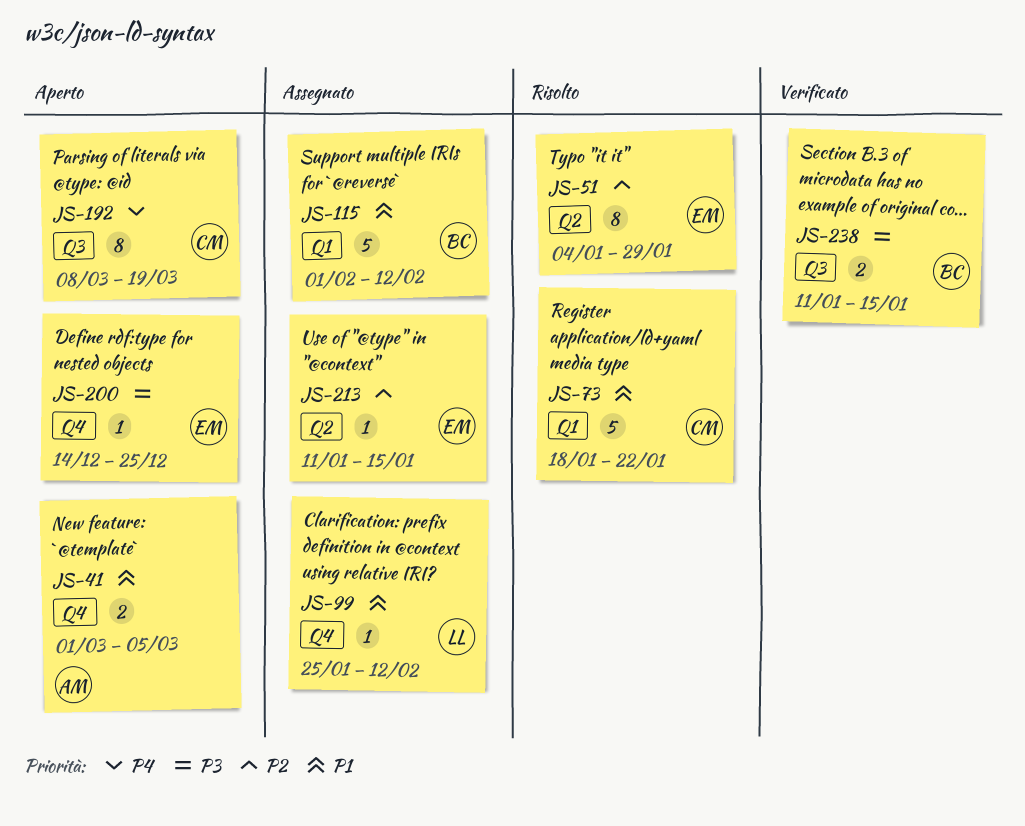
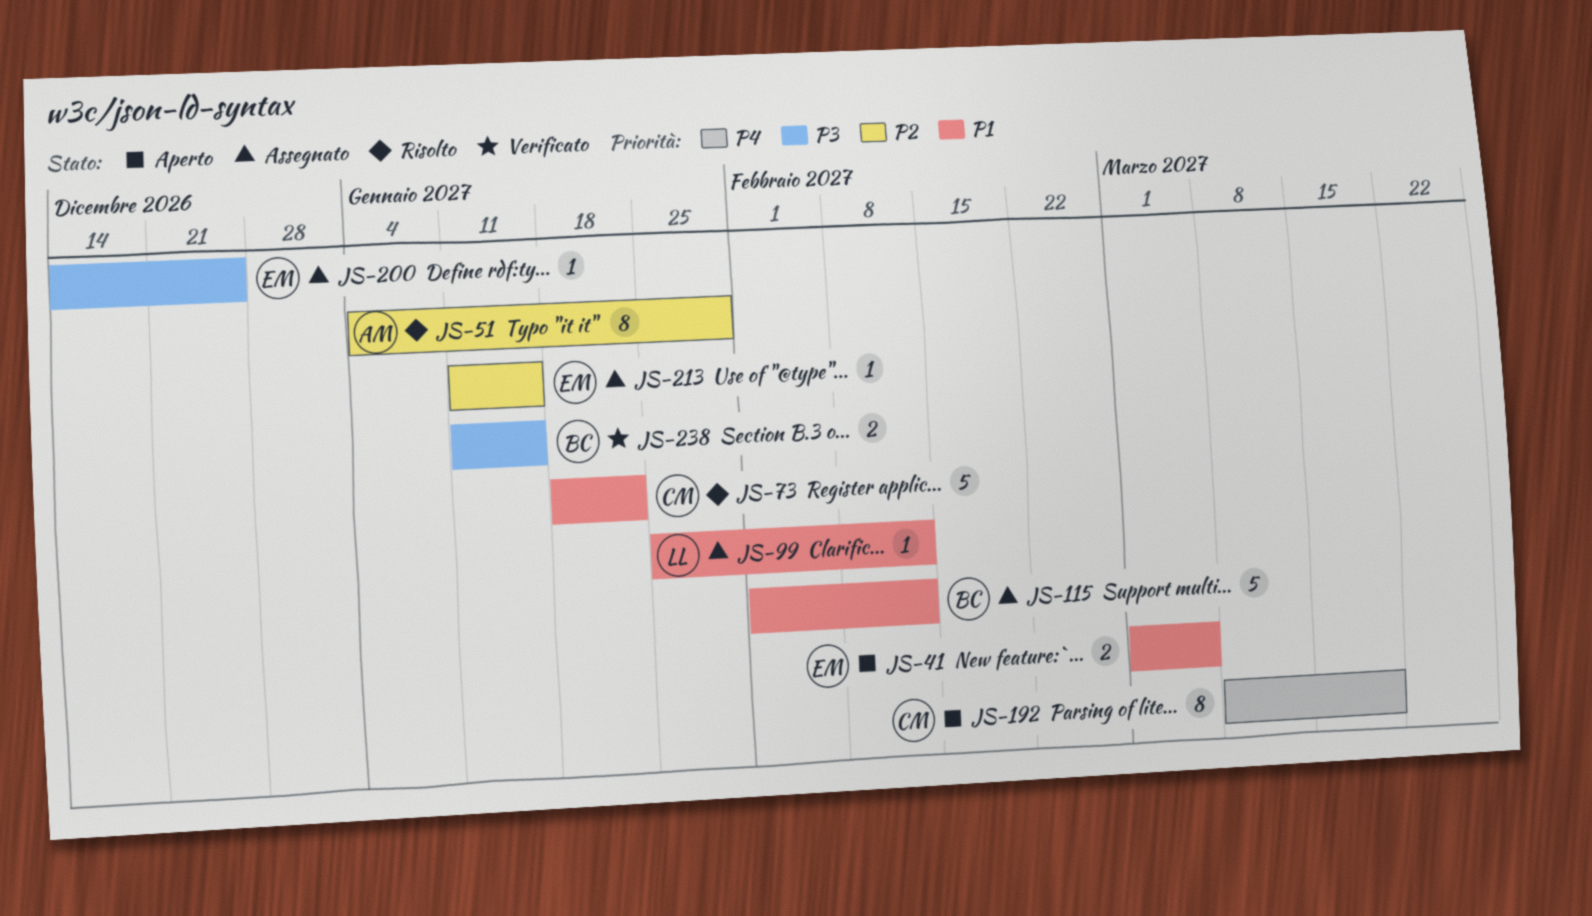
JS-41, owner: AM -> EM
JS-51, owner: EM -> AM
JS-200, status: Aperto -> Assegnato

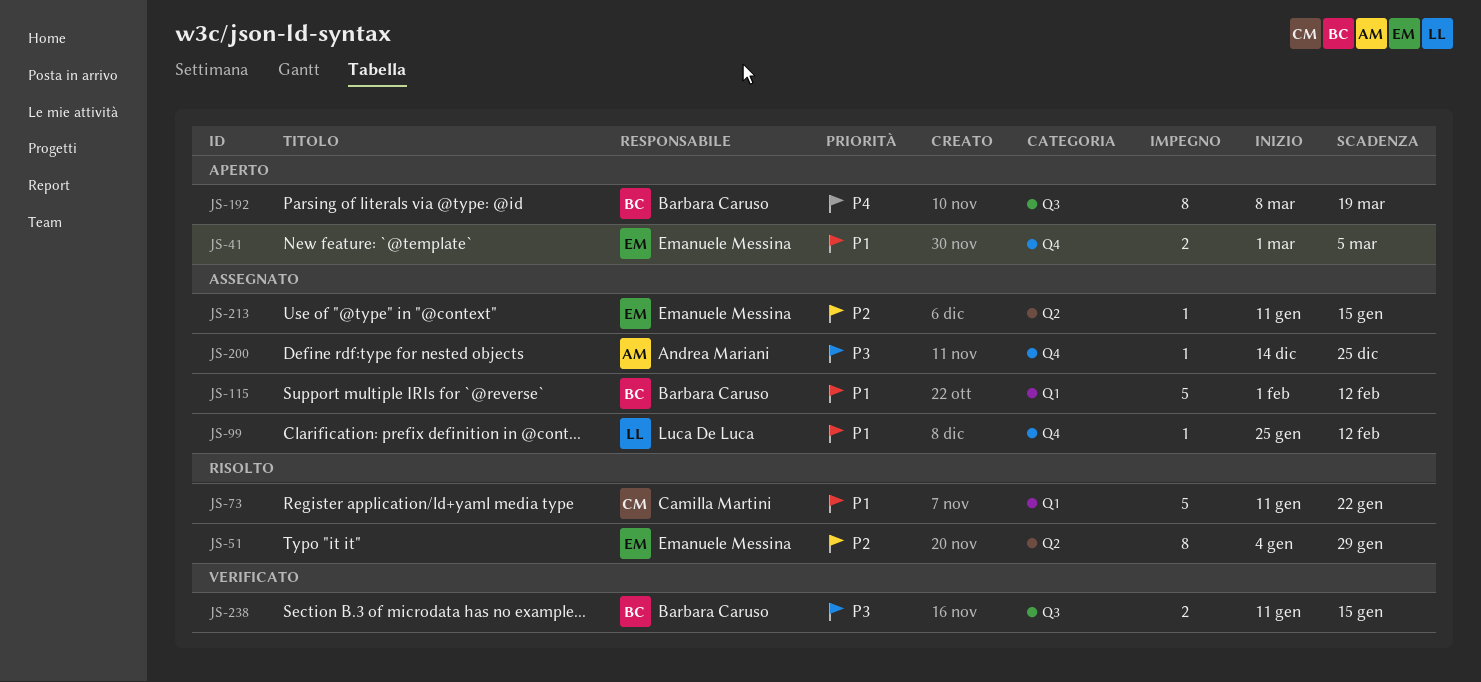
JS-51, owner: Andrea Mariani -> Emanuele Messina
JS-73, start: Jan 18 -> Jan 11
JS-192, owner: Camilla Martini -> Barbara Caruso
JS-200, owner: Emanuele Messina -> Andrea Mariani

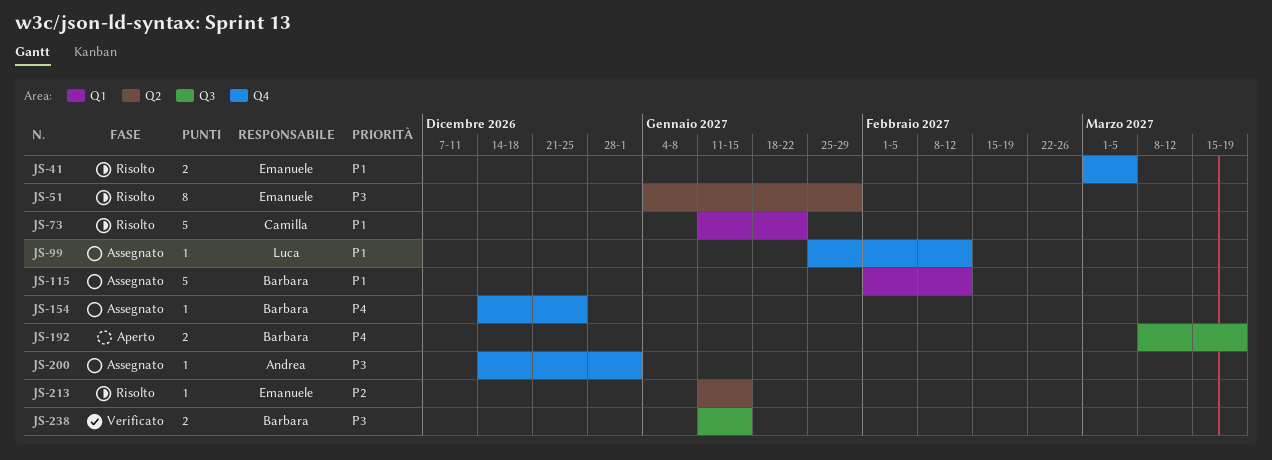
JS-41, status: Aperto -> Risolto
JS-51, priority: P2 -> P3
JS-154: none -> present
JS-192, estimate: 8 -> 2
JS-200, due: Dec 25 -> Jan 1
JS-213, status: Assegnato -> Risolto

